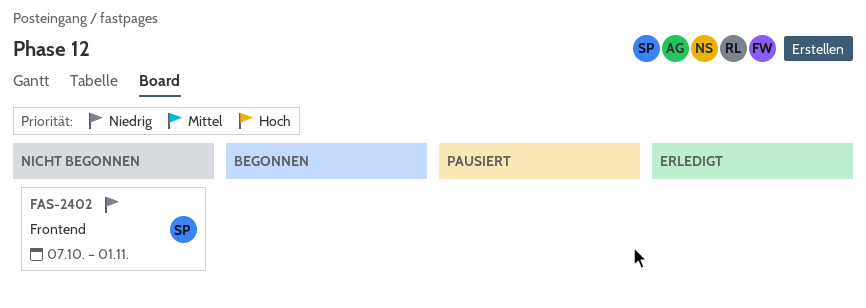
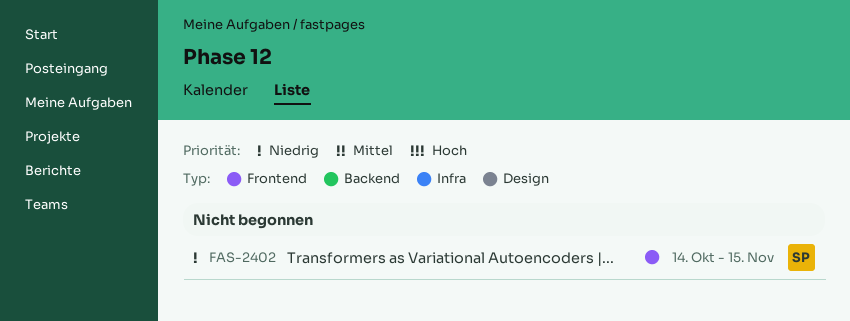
FAS-2402, start: Oct 7 -> Oct 14
FAS-2402, due: Nov 1 -> Nov 15

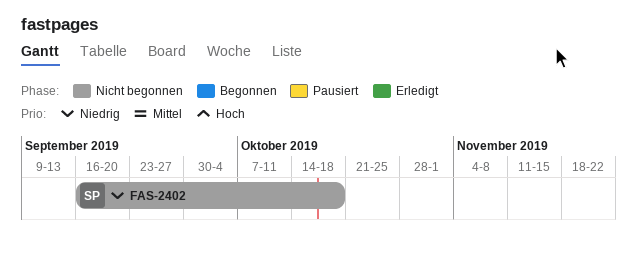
FAS-2402, start: Oct 14 -> Sep 16
FAS-2402, due: Nov 15 -> Oct 18

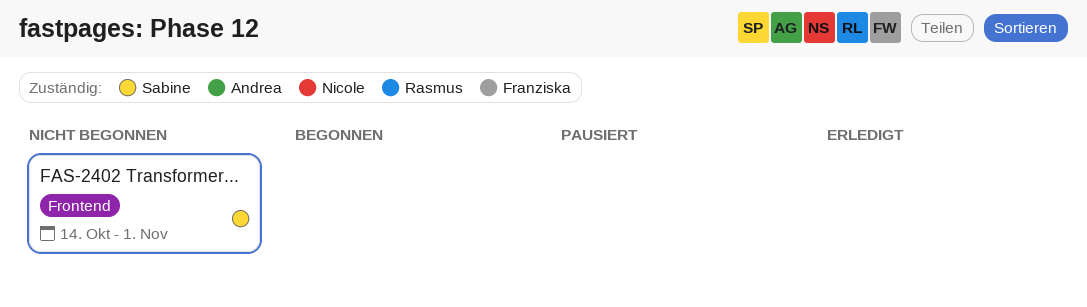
FAS-2402, start: Sep 16 -> Oct 14
FAS-2402, due: Oct 18 -> Nov 1

